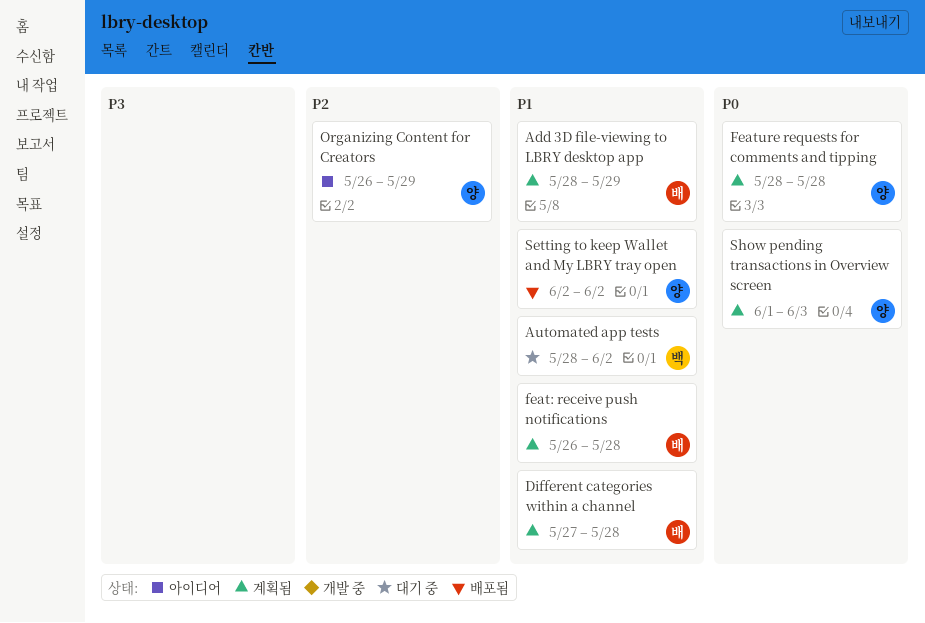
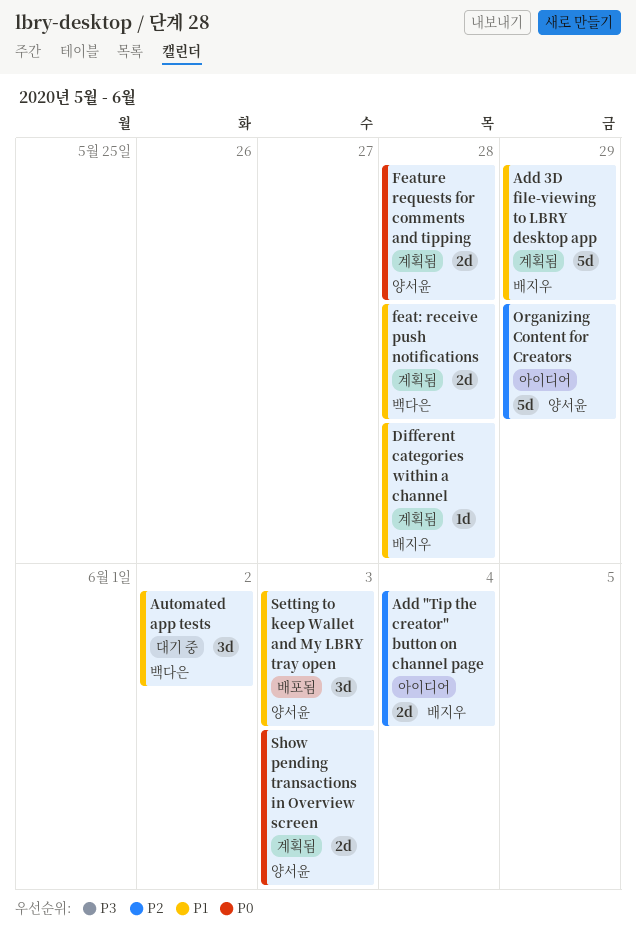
Add "Tip the creator" button on channel page: none -> present
feat: receive push notifications, owner: 배지우 -> 백다은
Setting to keep Wallet and My LBRY tray open, due: Jun 2 -> Jun 3

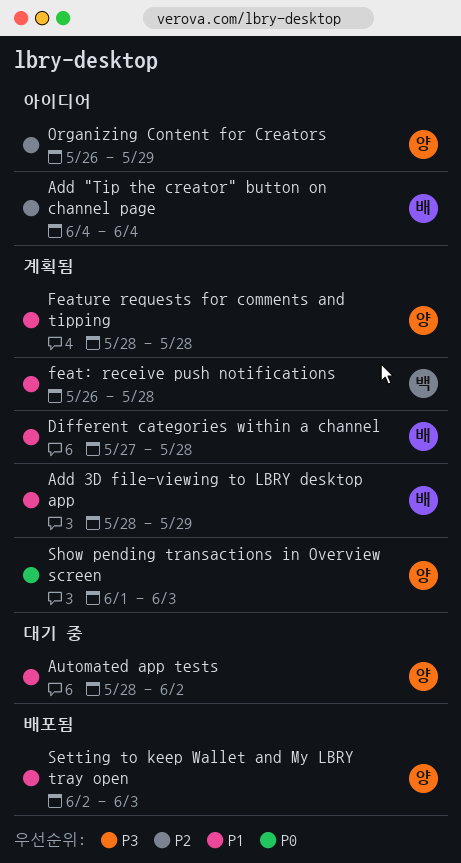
Automated app tests, owner: 백다은 -> 양서윤
Feature requests for comments and tipping, priority: P0 -> P1

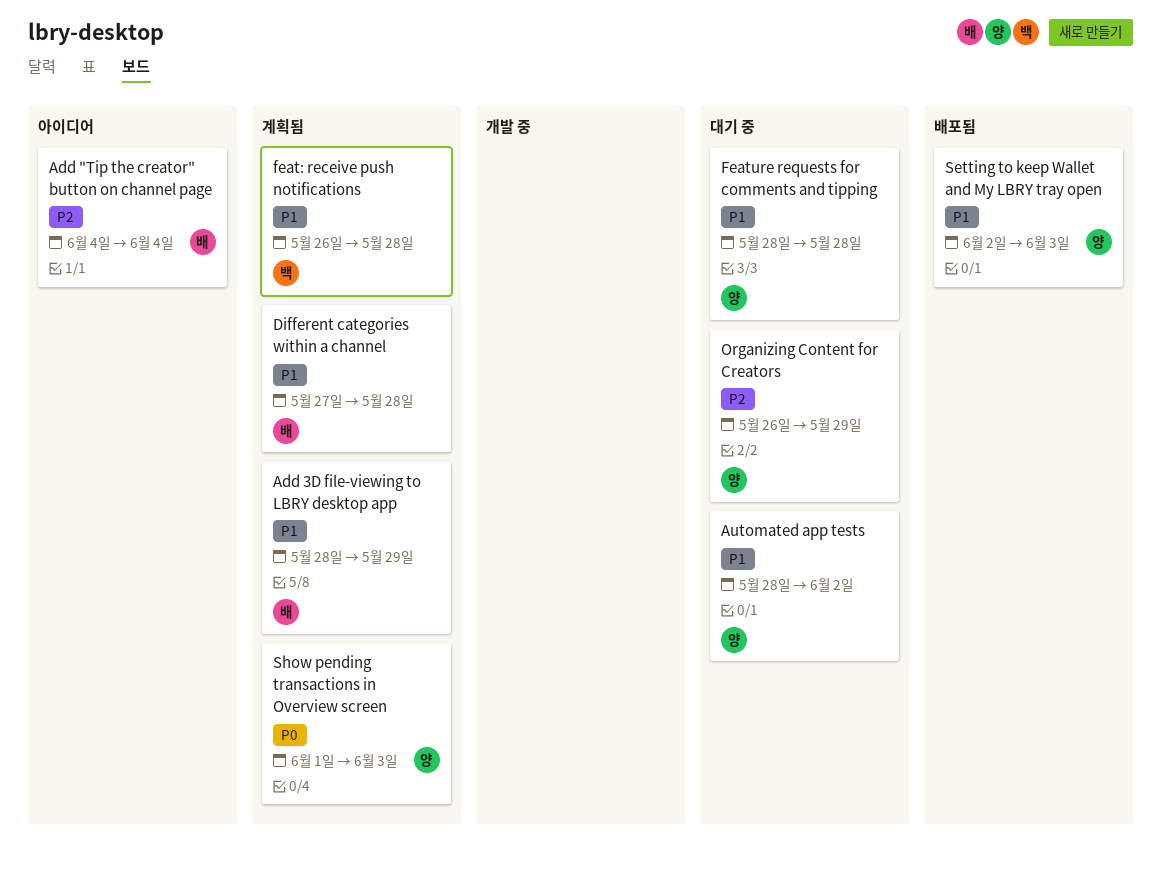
Feature requests for comments and tipping, status: 계획됨 -> 대기 중
Organizing Content for Creators, status: 아이디어 -> 대기 중

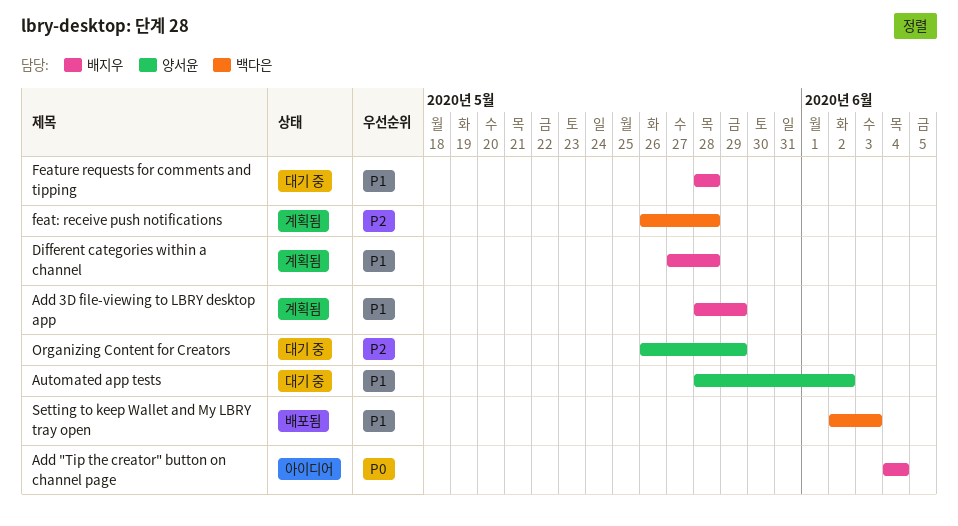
Add "Tip the creator" button on channel page, priority: P2 -> P0
feat: receive push notifications, priority: P1 -> P2
Feature requests for comments and tipping, owner: 양서윤 -> 배지우
Setting to keep Wallet and My LBRY tray open, owner: 양서윤 -> 백다은
Show pending transactions in Overview screen: present -> none

